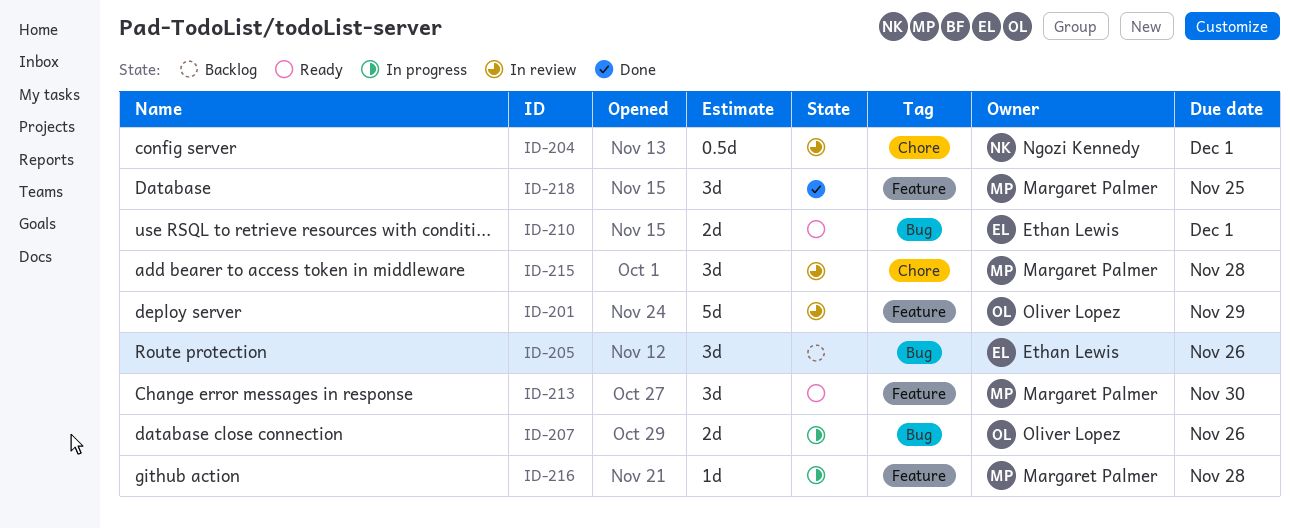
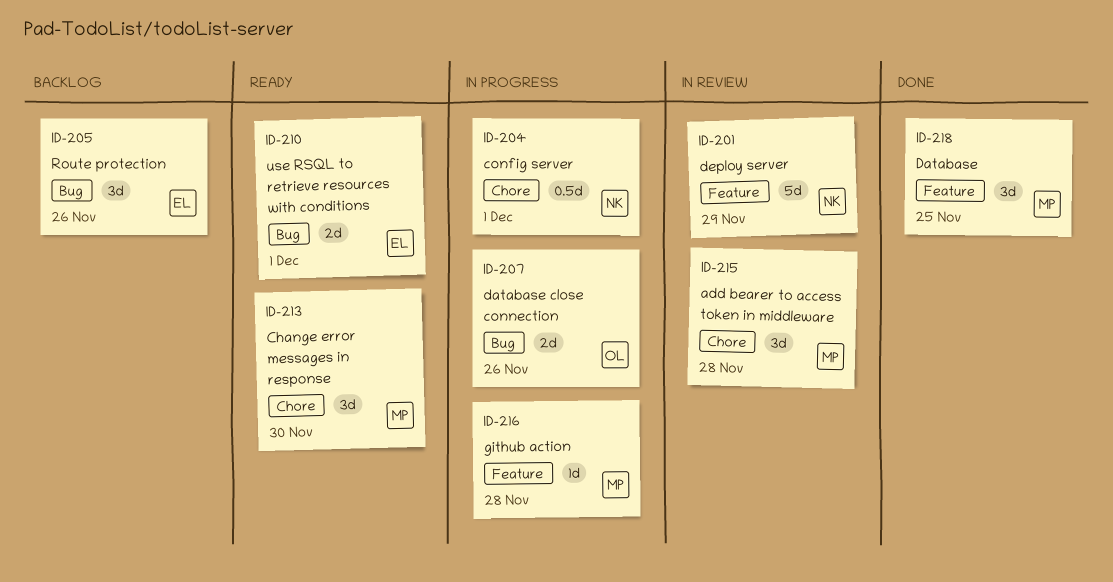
ID-201, owner: Oliver Lopez -> Ngozi Kennedy
ID-204, status: In review -> In progress
ID-213, label: Feature -> Chore

